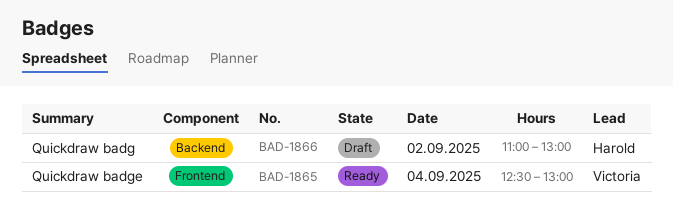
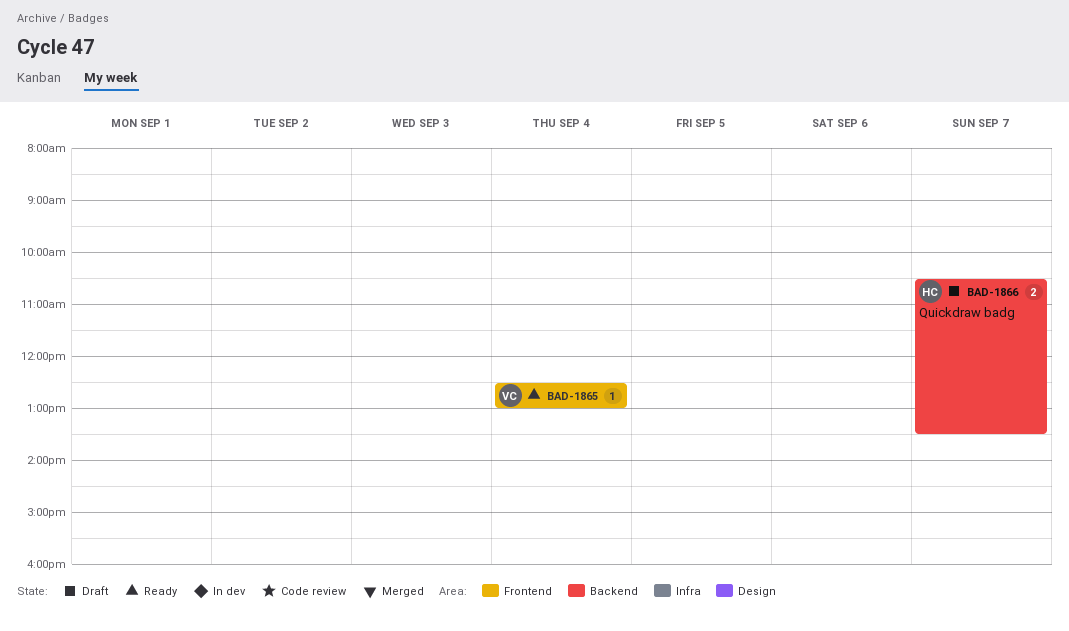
BAD-1866, day: Sep 2 -> Sep 7
BAD-1866, begins: 11:00 -> 10:30
BAD-1866, ends: 13:00 -> 13:30

